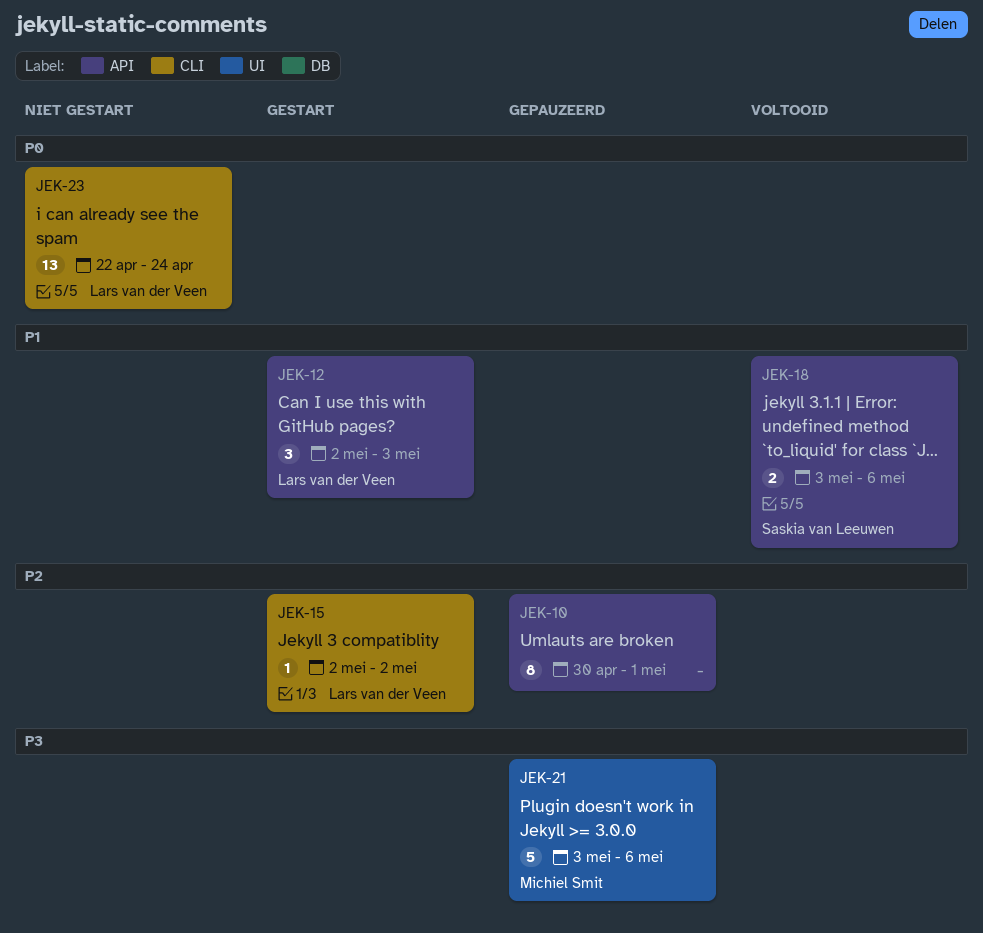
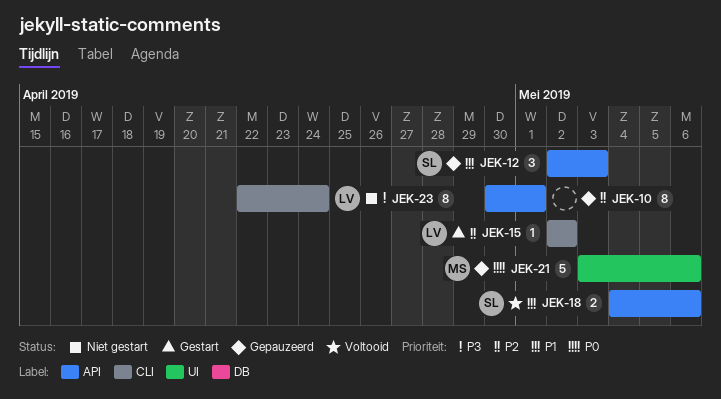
JEK-12, status: Gestart -> Gepauzeerd
JEK-12, owner: Lars van der Veen -> Saskia van Leeuwen
JEK-18, start: May 3 -> May 4
JEK-21, priority: P3 -> P0
JEK-23, priority: P0 -> P3
JEK-23, estimate: 13 -> 8

